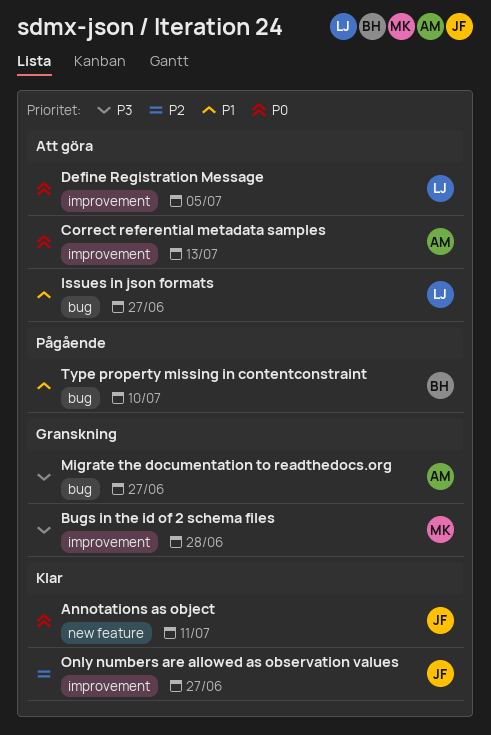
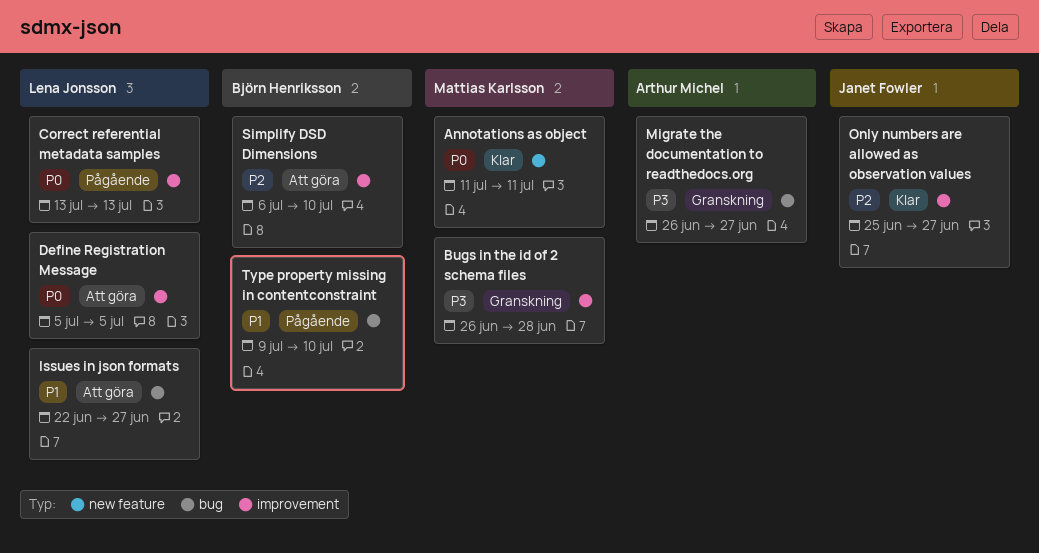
Annotations as object, owner: Janet Fowler -> Mattias Karlsson
Correct referential metadata samples, status: Att göra -> Pågående
Correct referential metadata samples, owner: Arthur Michel -> Lena Jonsson
Simplify DSD Dimensions: none -> present

